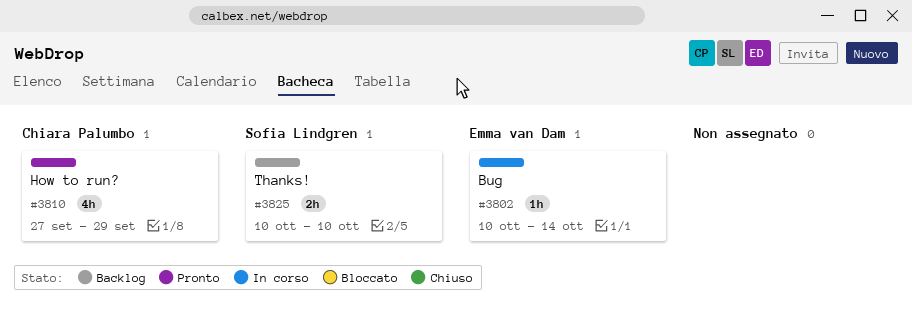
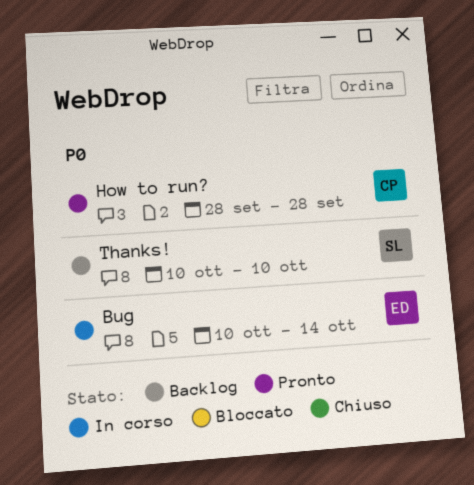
How to run?, start: Sep 27 -> Sep 28
How to run?, due: Sep 29 -> Sep 28

